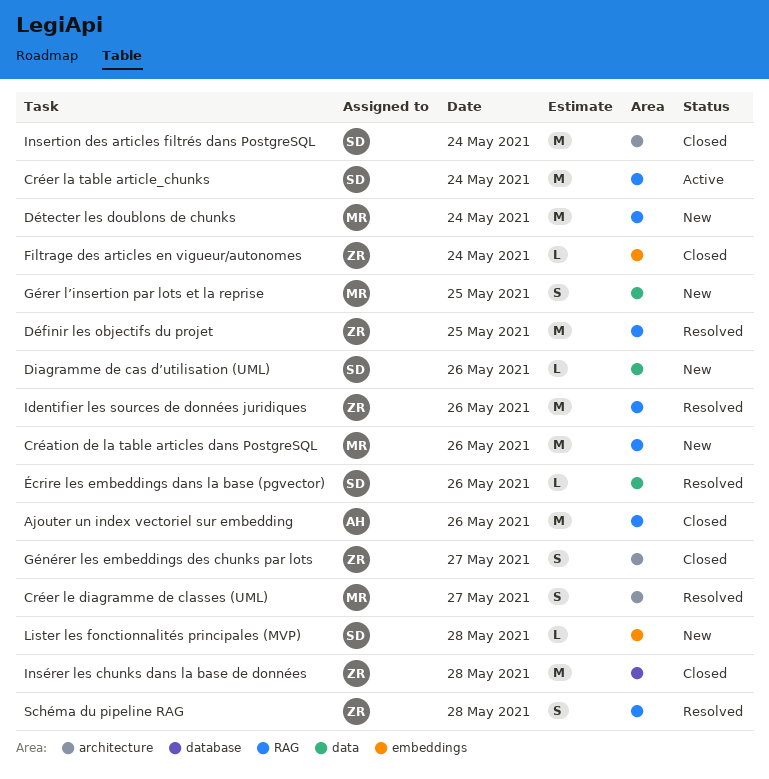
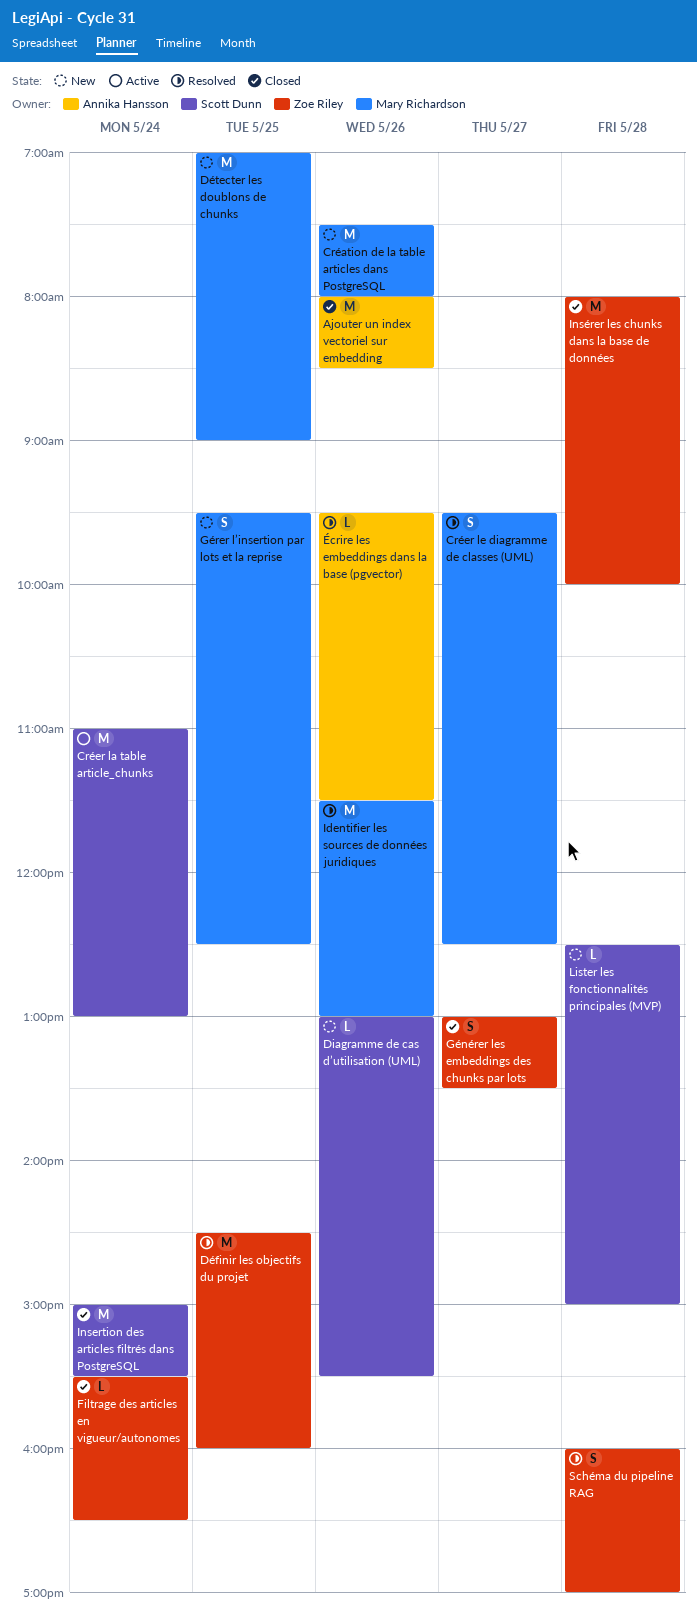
Détecter les doublons de chunks, day: May 24 -> May 25
Identifier les sources de données juridiques, owner: Zoe Riley -> Mary Richardson
Écrire les embeddings dans la base (pgvector), owner: Scott Dunn -> Annika Hansson

